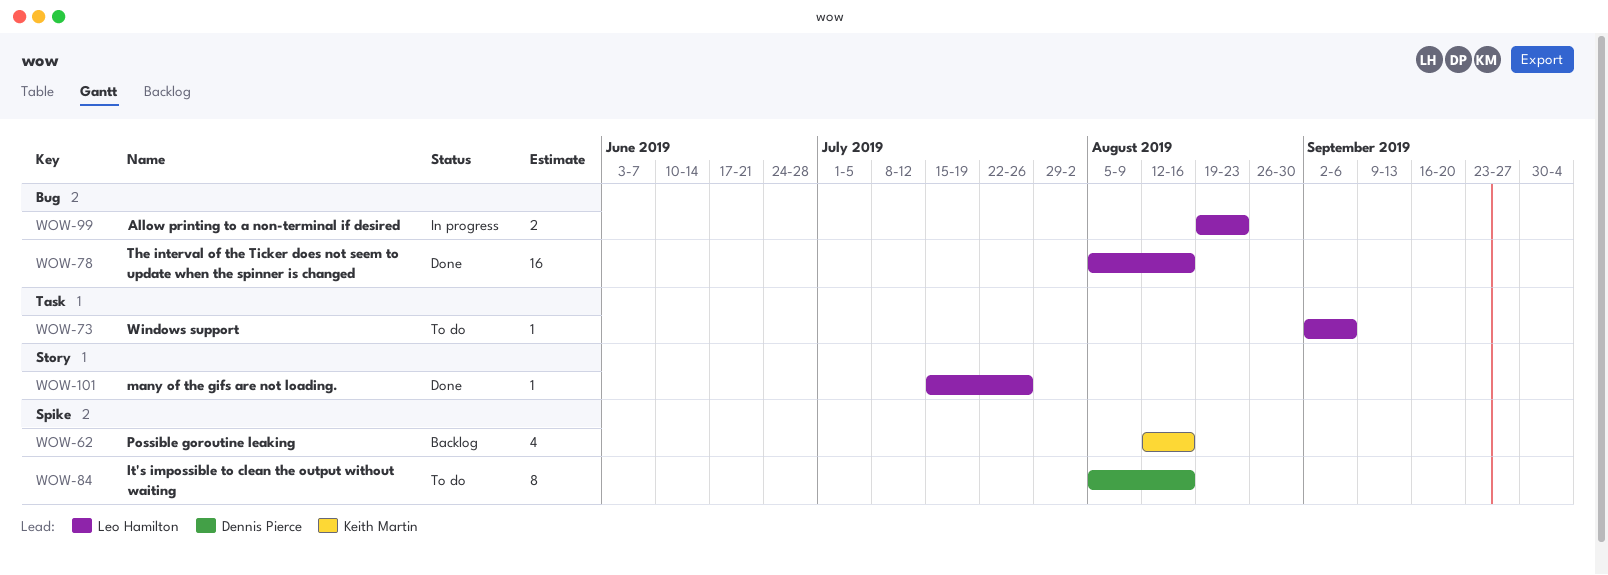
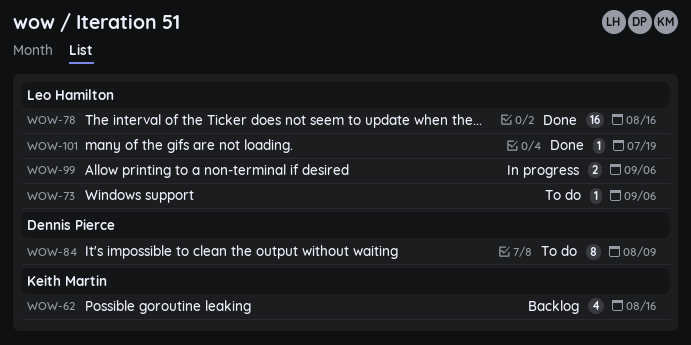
WOW-84, due: Aug 16 -> Aug 9
WOW-99, due: Aug 23 -> Sep 6
WOW-101, due: Jul 26 -> Jul 19

